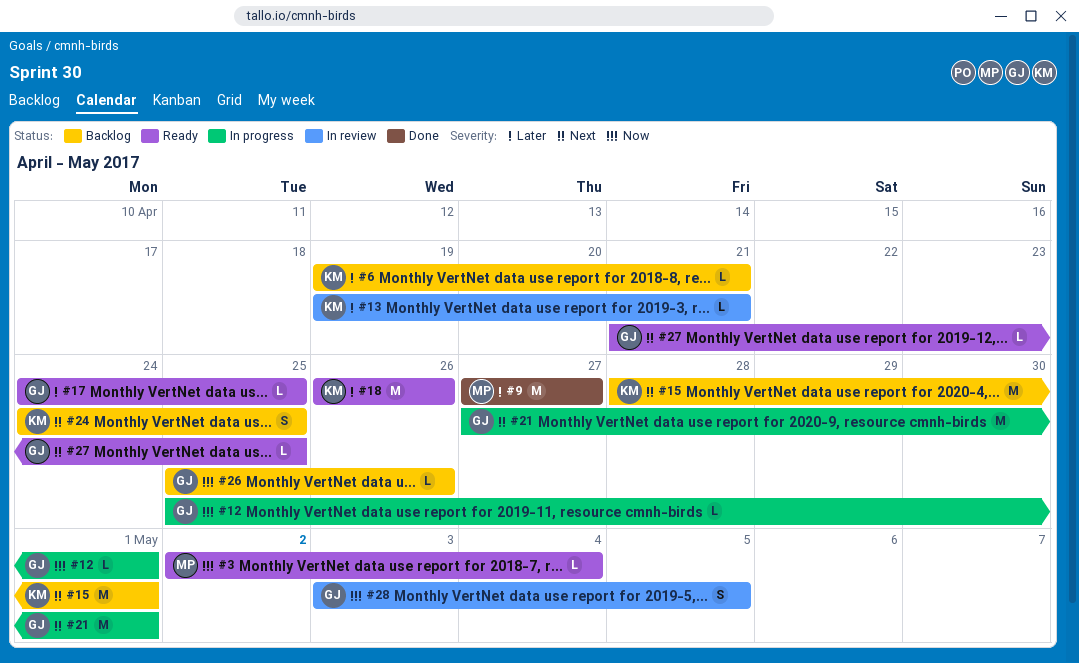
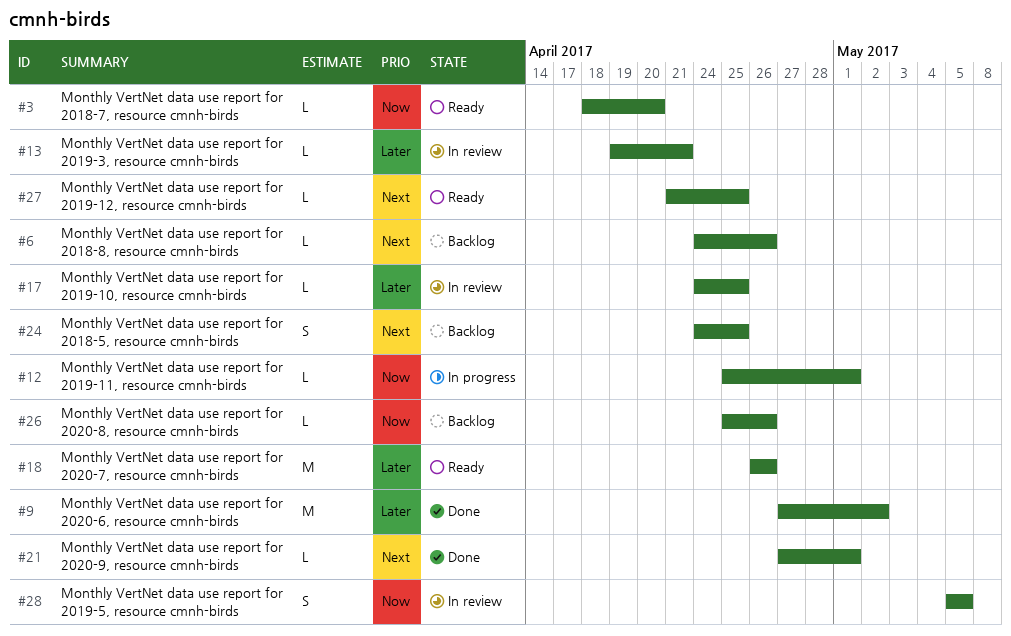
#3, start: May 2 -> Apr 18
#3, due: May 4 -> Apr 20
#6, priority: Later -> Next
#6, start: Apr 19 -> Apr 24
#6, due: Apr 21 -> Apr 26
#9, due: Apr 27 -> May 2
#15: present -> none
#17, status: Ready -> In review
#21, status: In progress -> Done
#21, estimate: M -> L
#28, start: May 3 -> May 5

